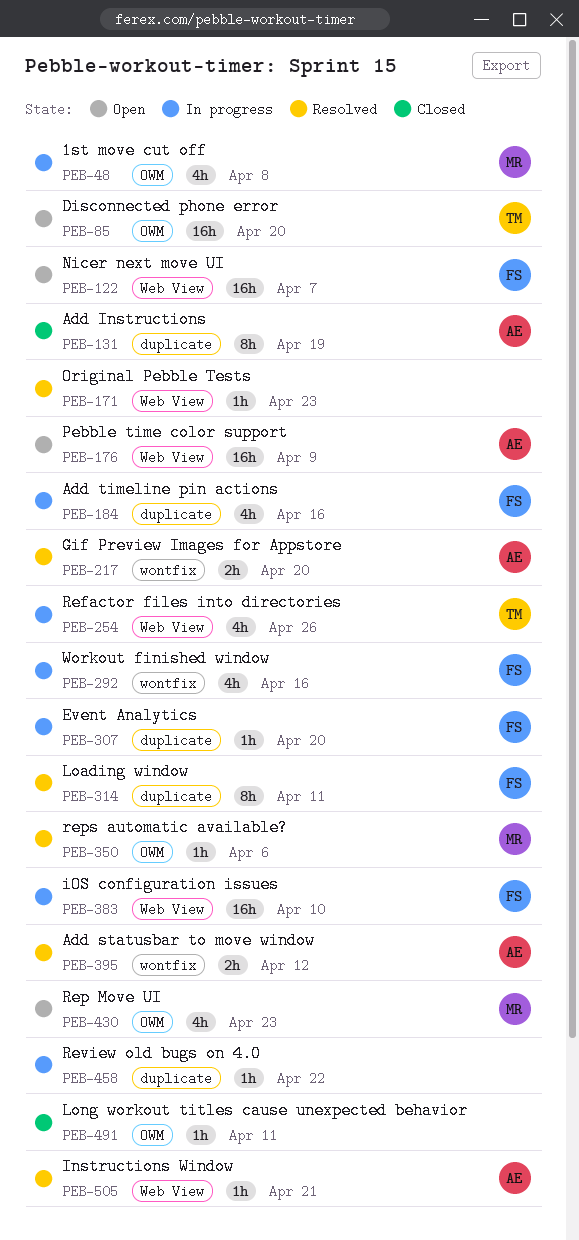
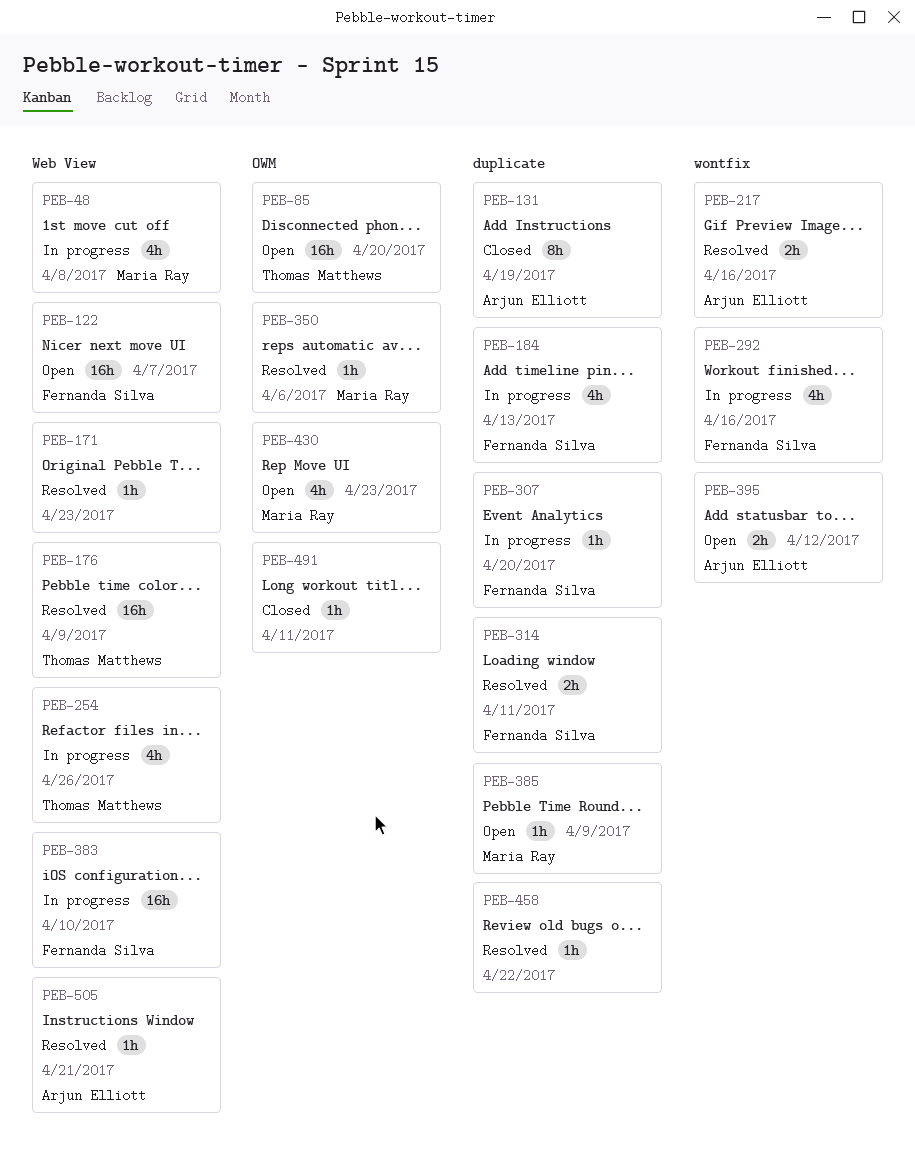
PEB-48, label: OWM -> Web View
PEB-176, status: Open -> Resolved
PEB-176, owner: Arjun Elliott -> Thomas Matthews
PEB-184, due: Apr 16 -> Apr 13
PEB-217, due: Apr 20 -> Apr 16
PEB-314, estimate: 8h -> 2h
PEB-385: none -> present
PEB-395, status: Resolved -> Open
PEB-458, status: In progress -> Resolved

